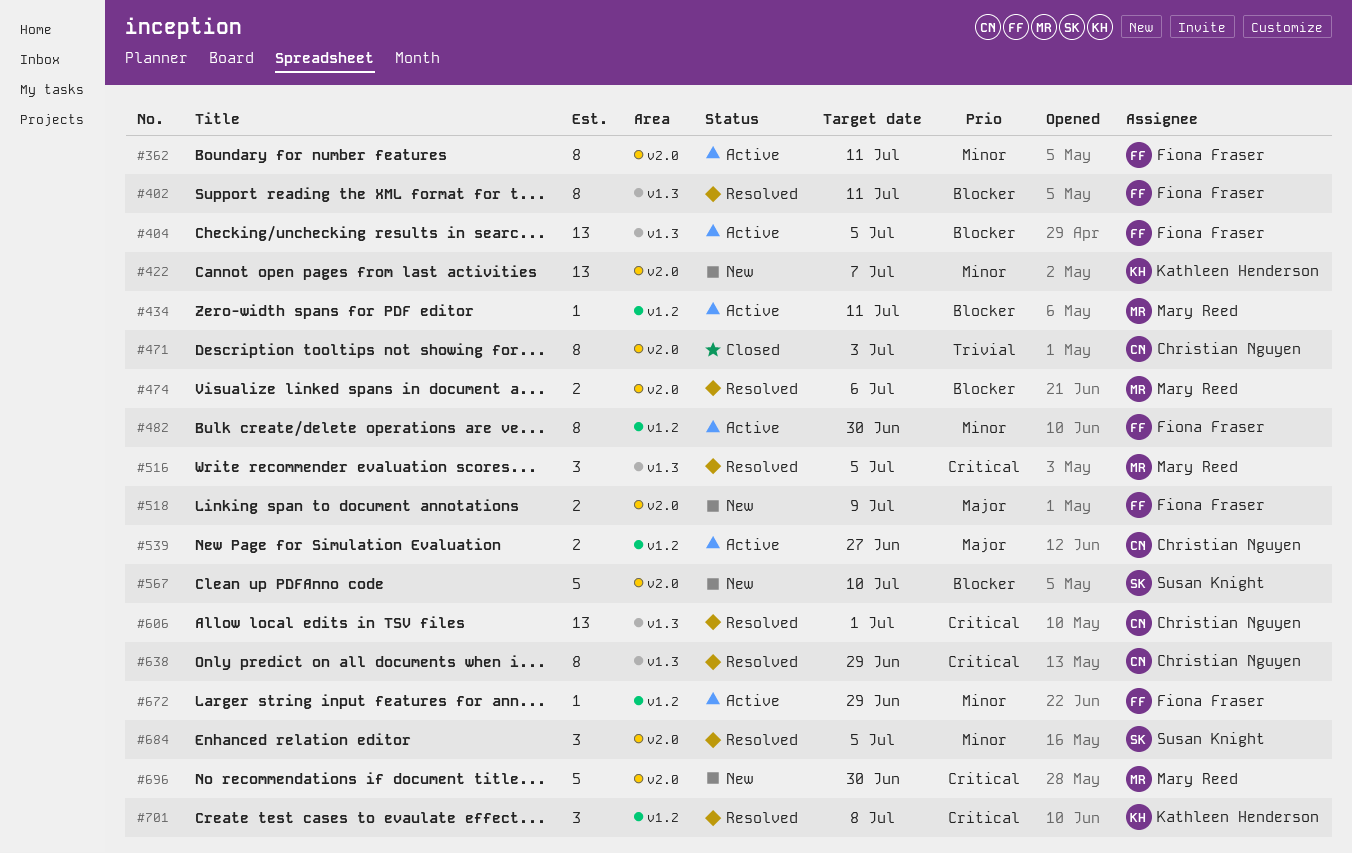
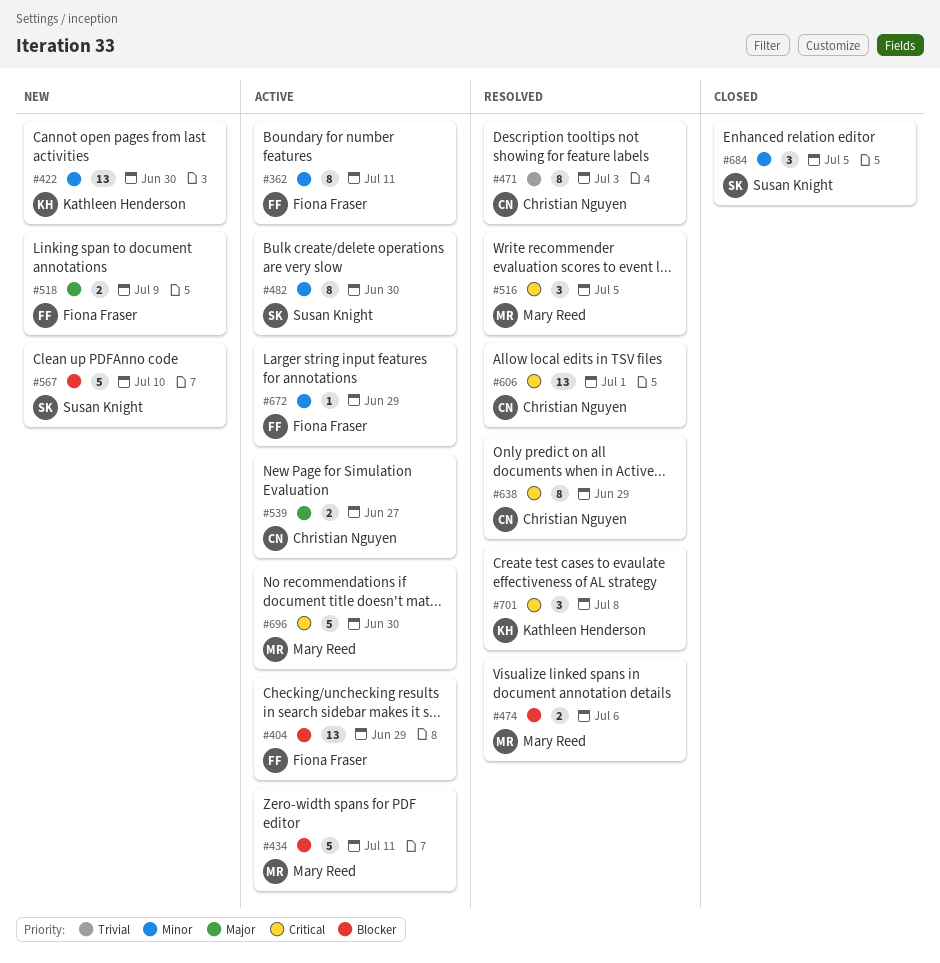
#402: present -> none
#404, due: Jul 5 -> Jun 29
#422, due: Jul 7 -> Jun 30
#434, estimate: 1 -> 5
#471, status: Closed -> Resolved
#482, owner: Fiona Fraser -> Susan Knight
#684, status: Resolved -> Closed
#696, status: New -> Active

